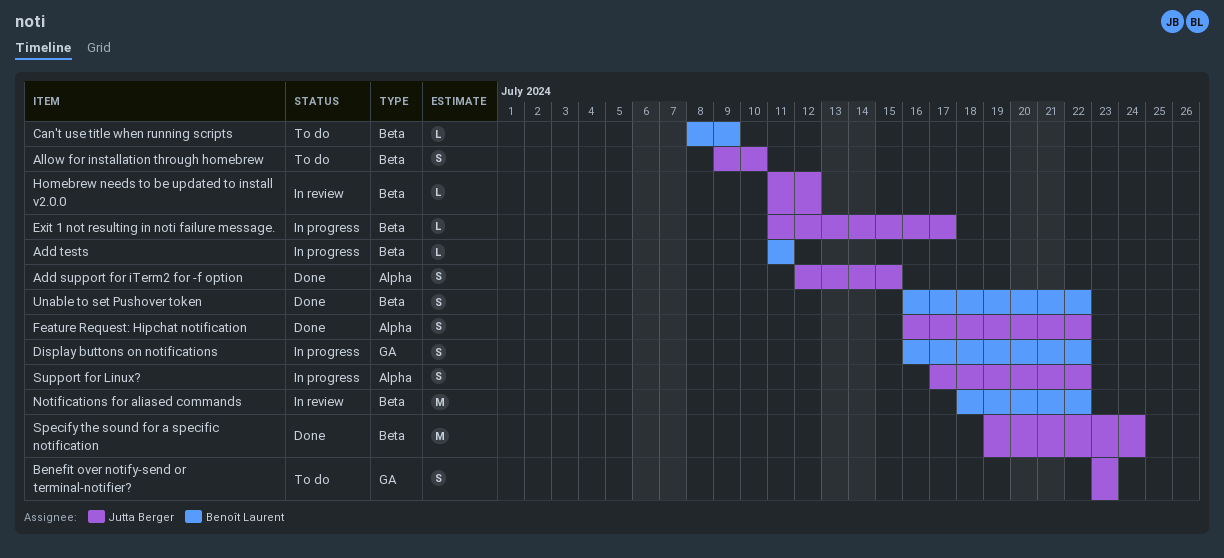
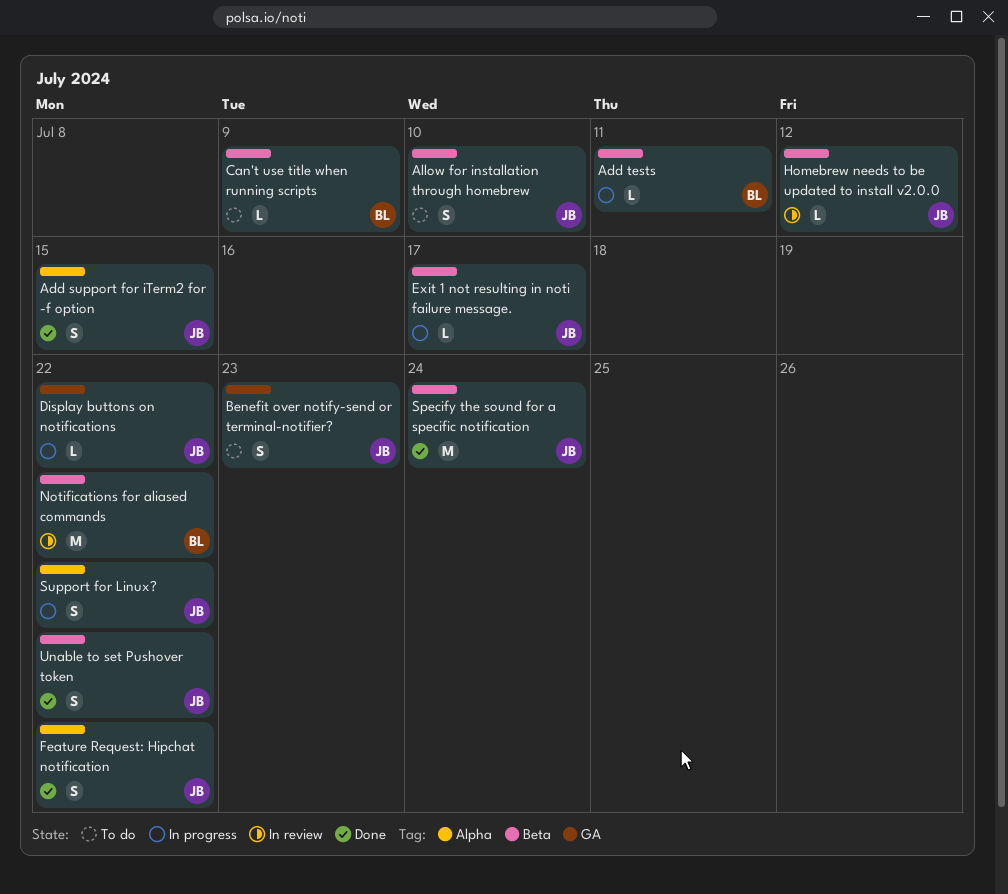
Display buttons on notifications, owner: Benoît Laurent -> Jutta Berger
Display buttons on notifications, estimate: S -> L
Unable to set Pushover token, owner: Benoît Laurent -> Jutta Berger

